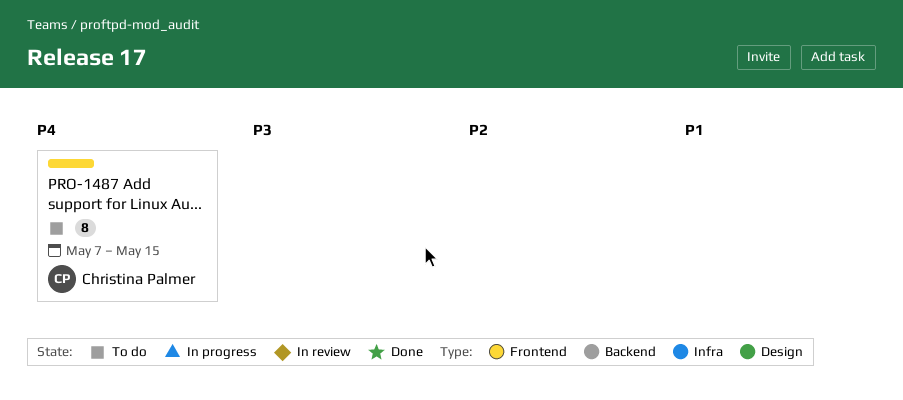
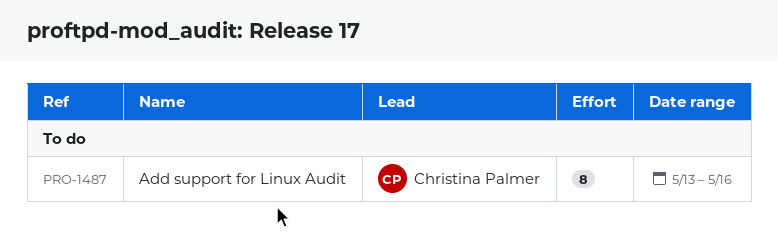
PRO-1487, start: May 7 -> May 13
PRO-1487, due: May 15 -> May 16

